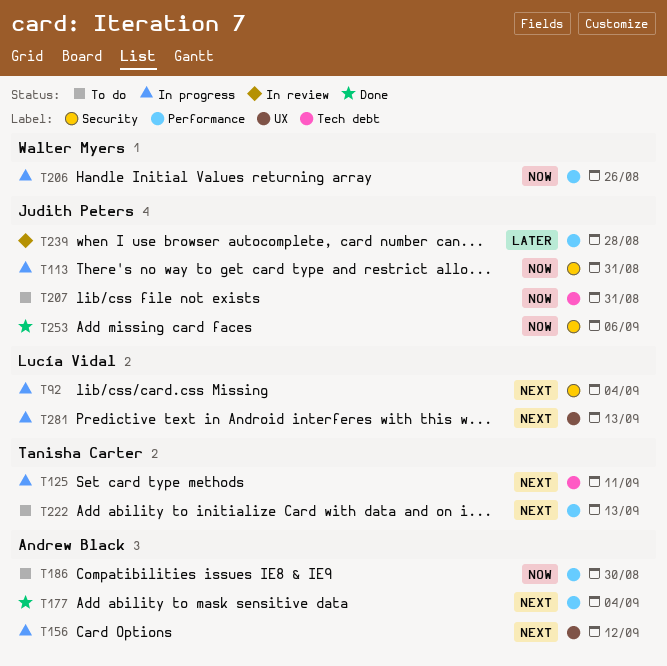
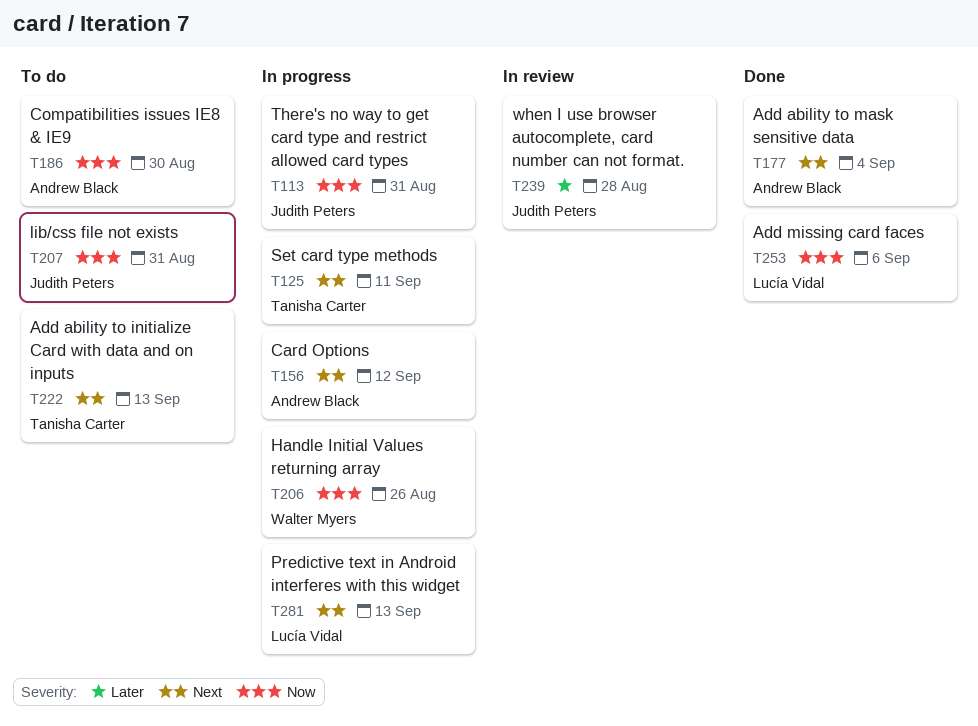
T92: present -> none
T253, owner: Judith Peters -> Lucía Vidal

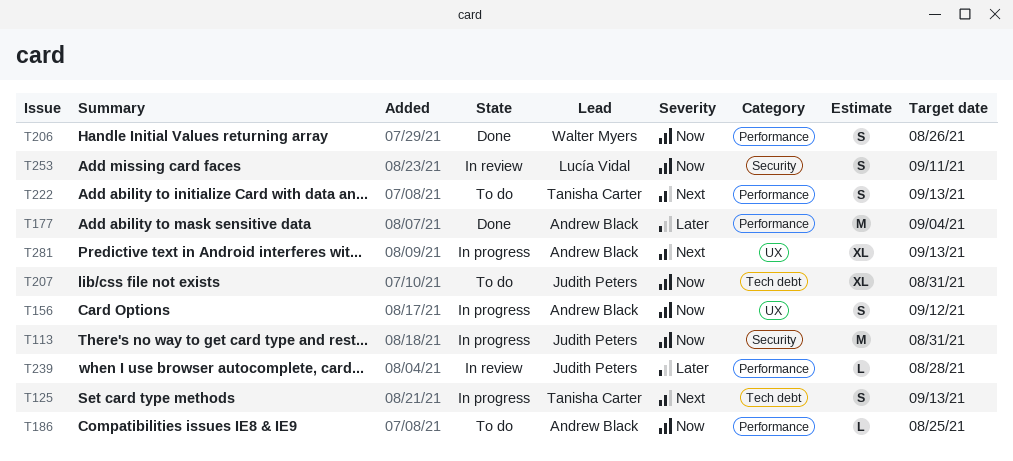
T125, due: Sep 11 -> Sep 13
T156, priority: Next -> Now
T177, priority: Next -> Later
T186, due: Aug 30 -> Aug 25
T206, status: In progress -> Done
T253, status: Done -> In review
T253, due: Sep 6 -> Sep 11
T281, owner: Lucía Vidal -> Andrew Black

